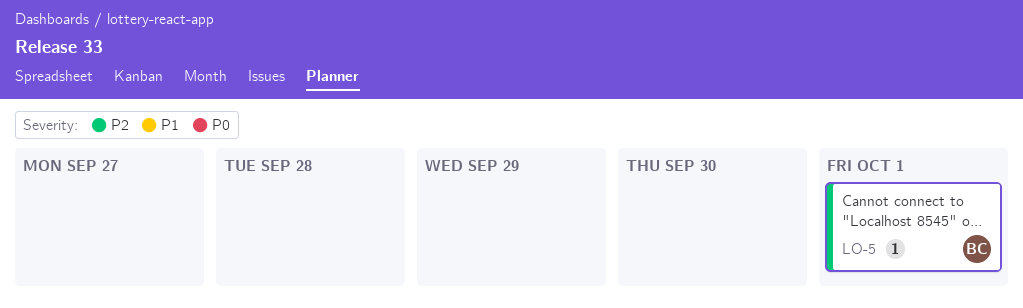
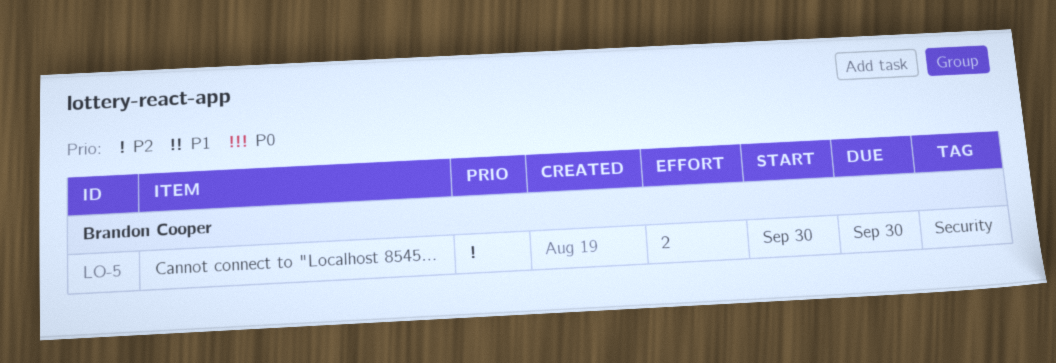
LO-5, estimate: 1 -> 2
LO-5, due: Oct 1 -> Sep 30

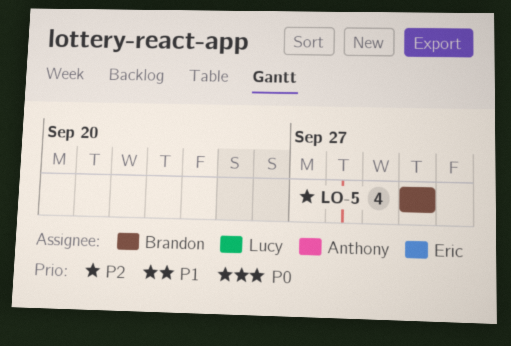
LO-5, estimate: 2 -> 4

